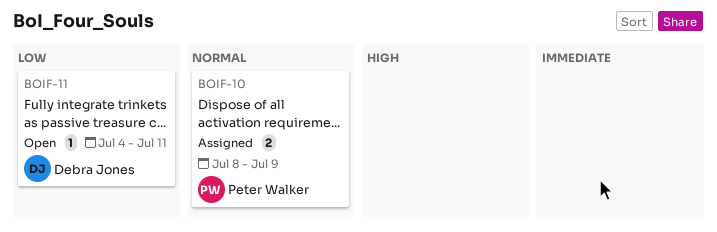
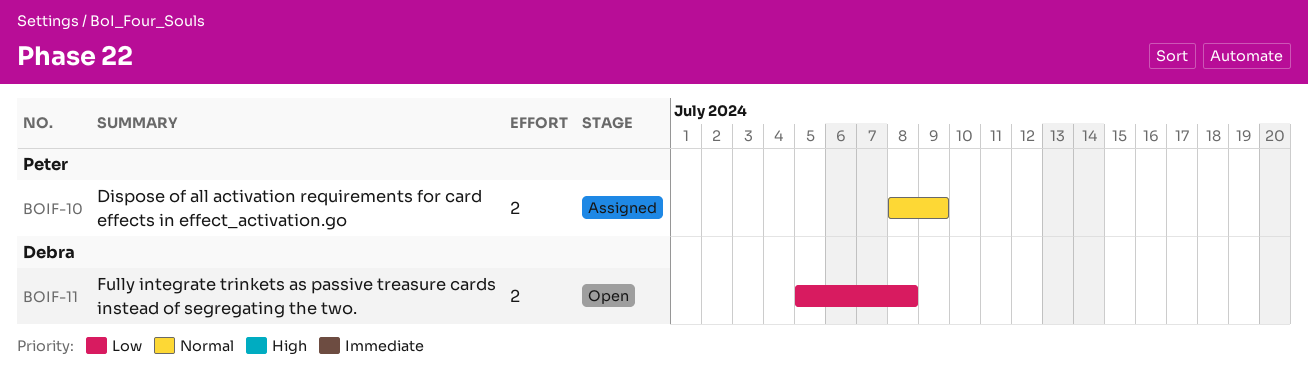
BOIF-11, estimate: 1 -> 2
BOIF-11, start: Jul 4 -> Jul 5
BOIF-11, due: Jul 11 -> Jul 8

